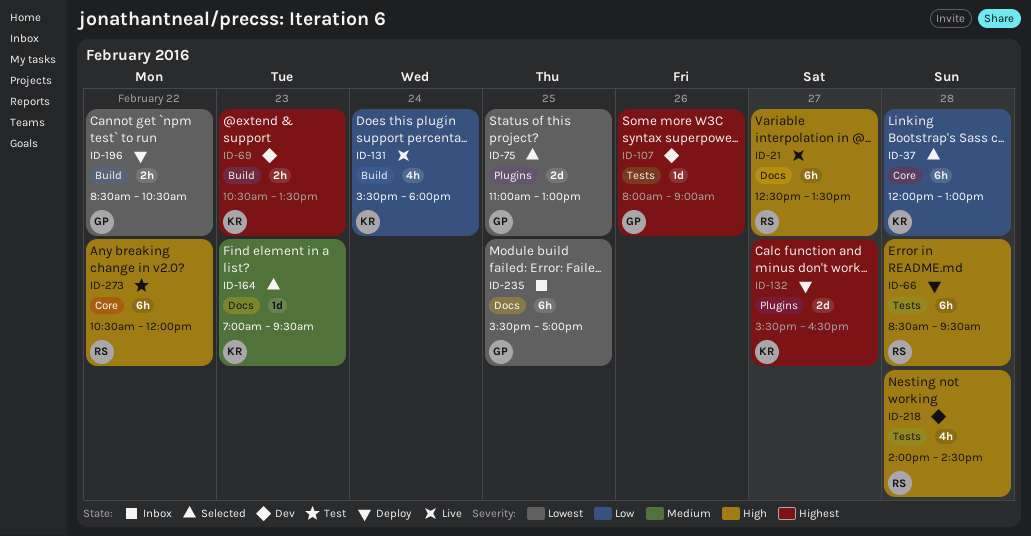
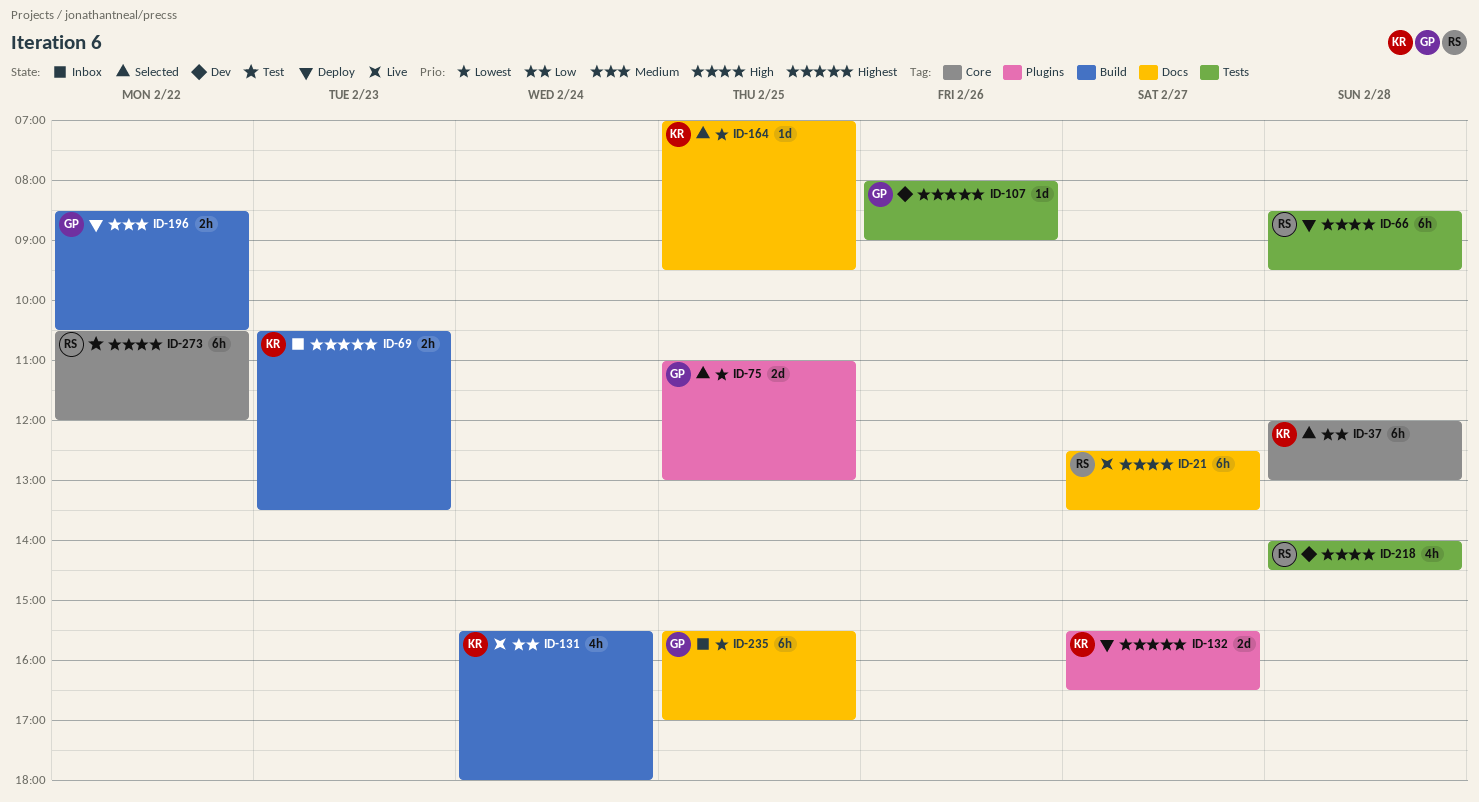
ID-69, status: Dev -> Inbox
ID-164, priority: Medium -> Lowest
ID-164, day: Feb 23 -> Feb 25
ID-196, priority: Lowest -> Medium

